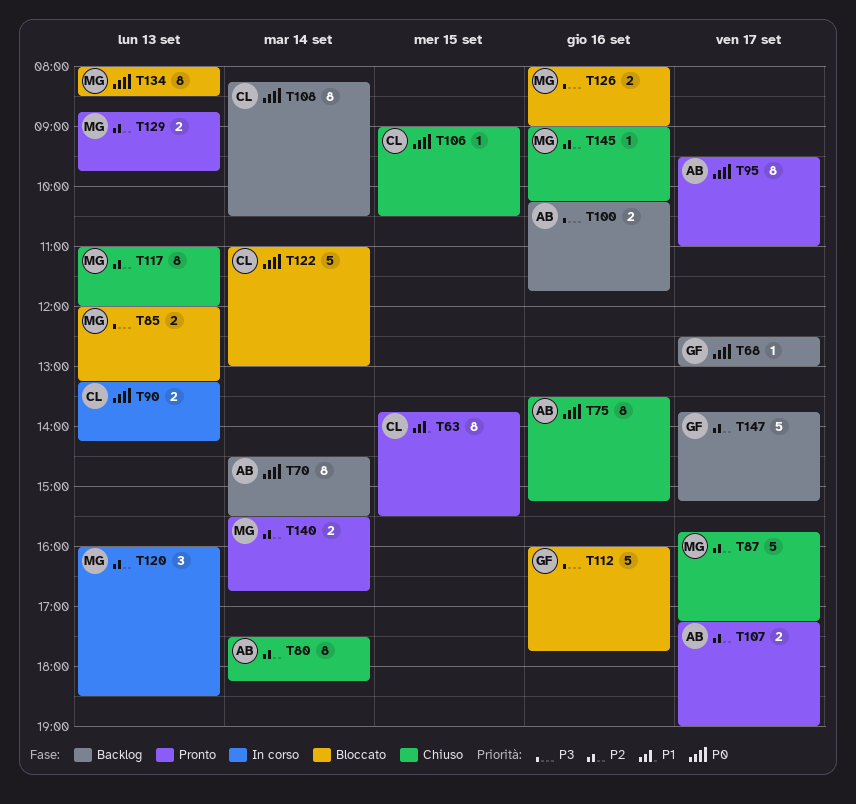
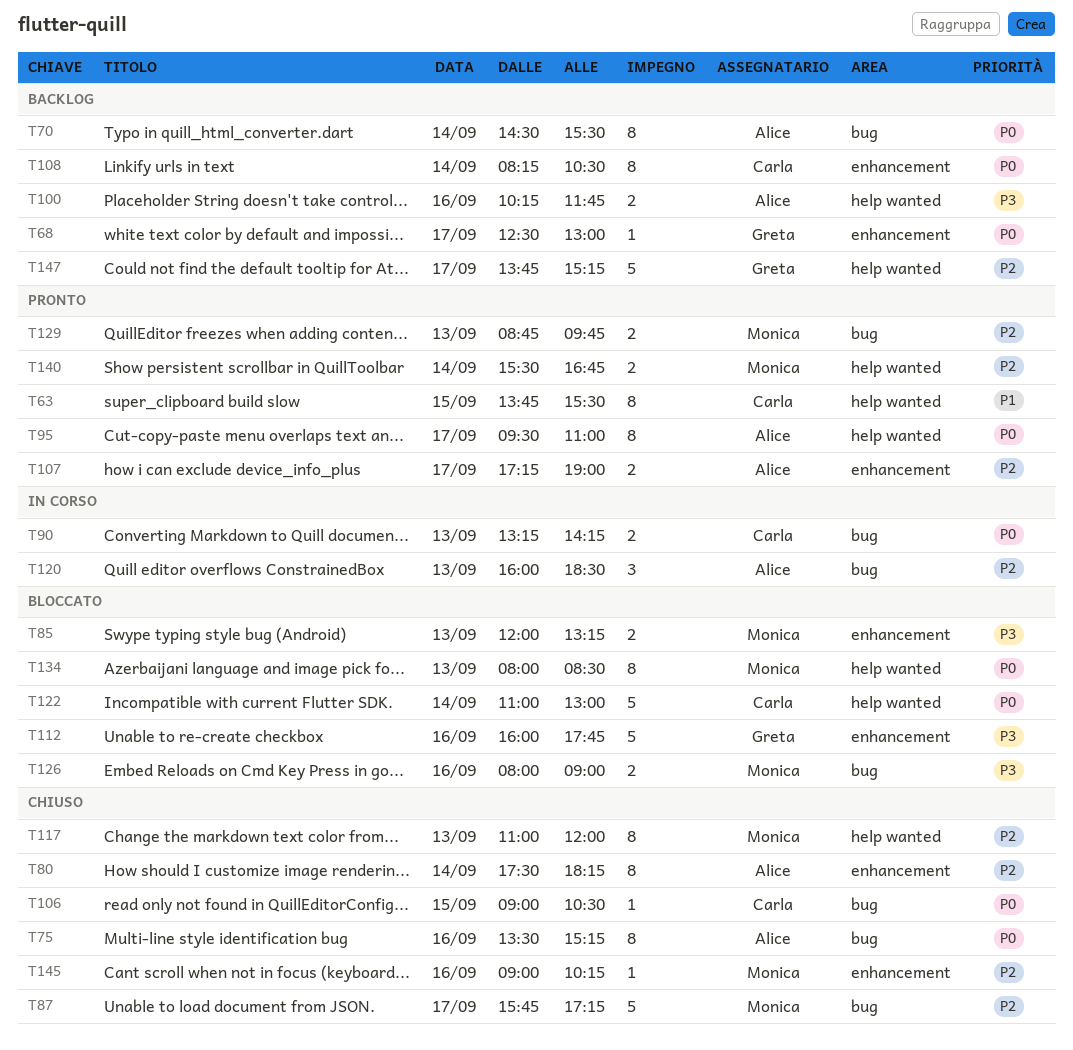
T120, owner: Monica -> Alice

